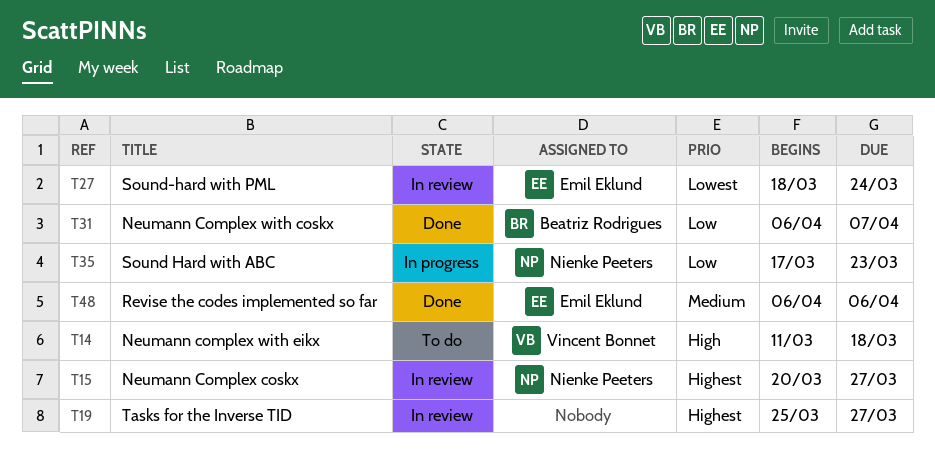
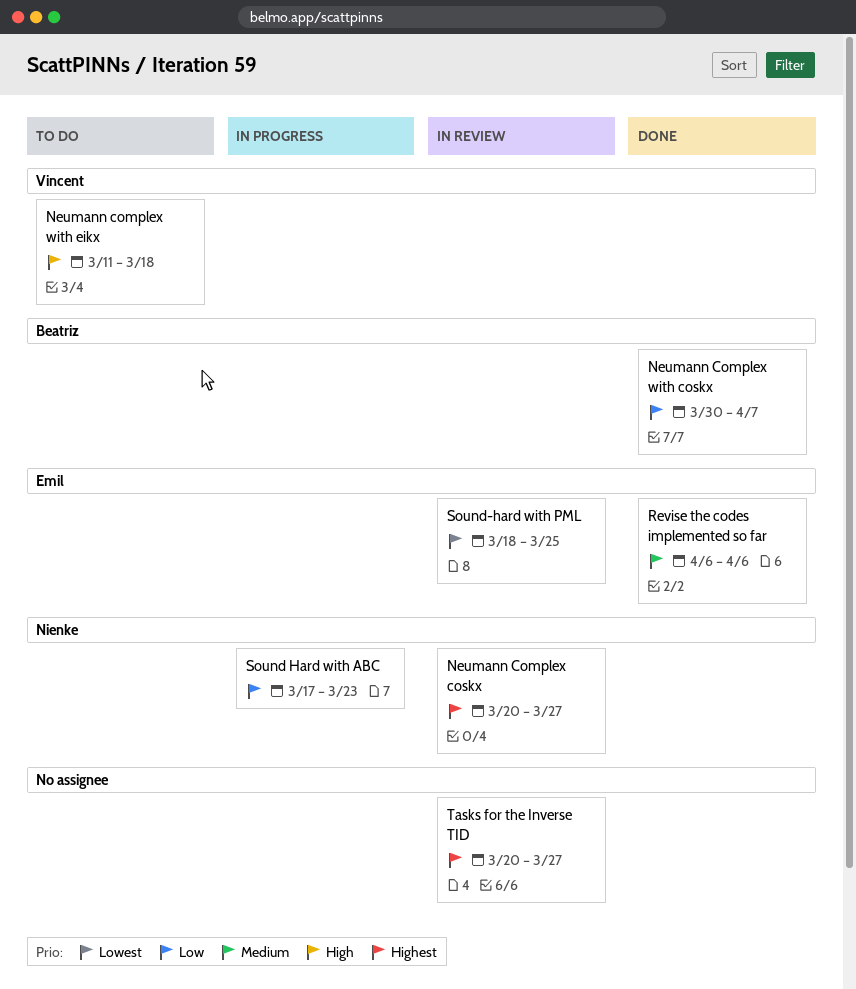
Neumann Complex with coskx, start: Apr 6 -> Mar 30
Sound-hard with PML, due: Mar 24 -> Mar 25
Tasks for the Inverse TID, start: Mar 25 -> Mar 20

